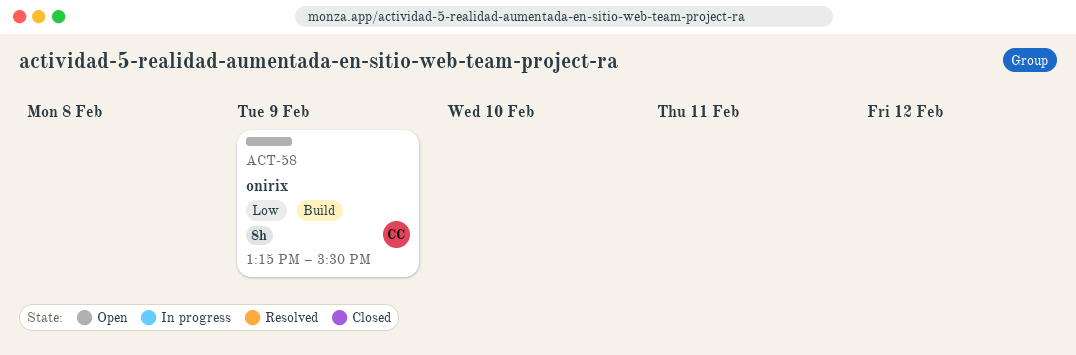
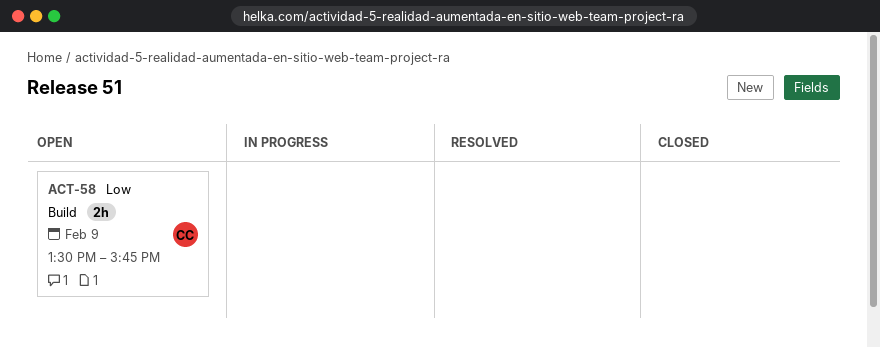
ACT-58, estimate: 8h -> 2h
ACT-58, begins: 13:15 -> 13:30
ACT-58, ends: 15:30 -> 15:45

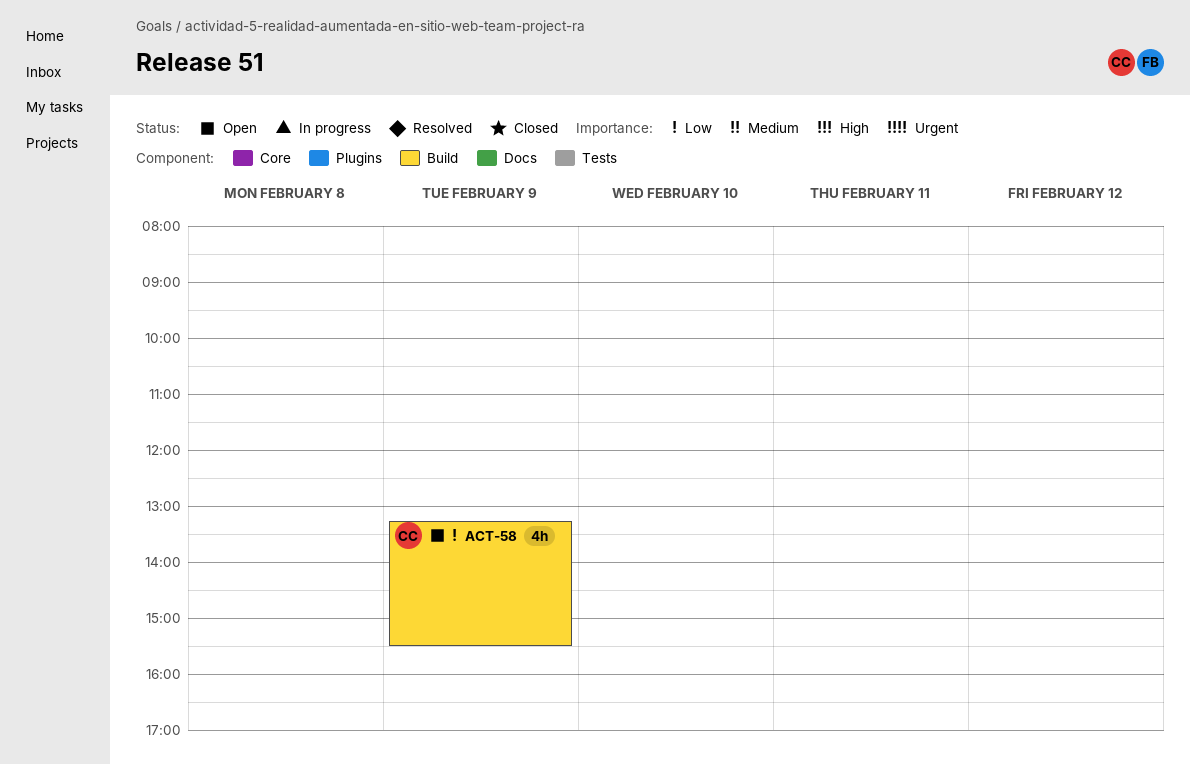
ACT-58, estimate: 2h -> 4h
ACT-58, begins: 13:30 -> 13:15
ACT-58, ends: 15:45 -> 15:30

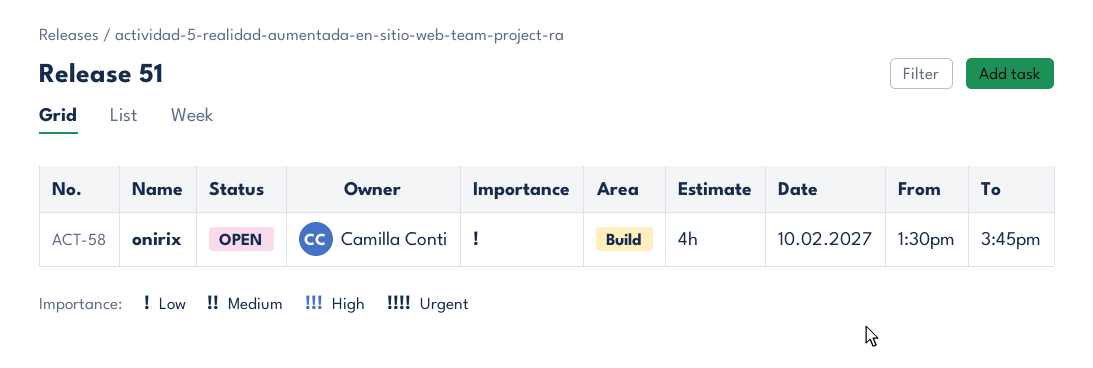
ACT-58, day: Feb 9 -> Feb 10
ACT-58, begins: 13:15 -> 13:30
ACT-58, ends: 15:30 -> 15:45

